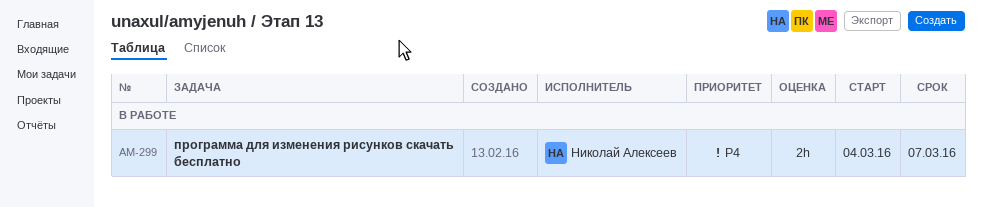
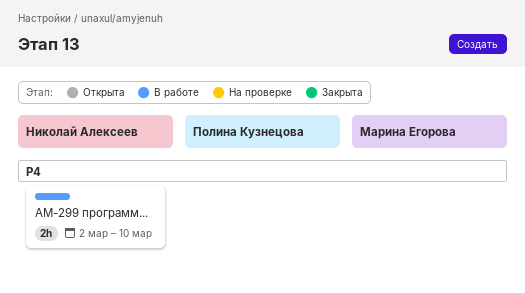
AM-299, start: Mar 4 -> Mar 2
AM-299, due: Mar 7 -> Mar 10

